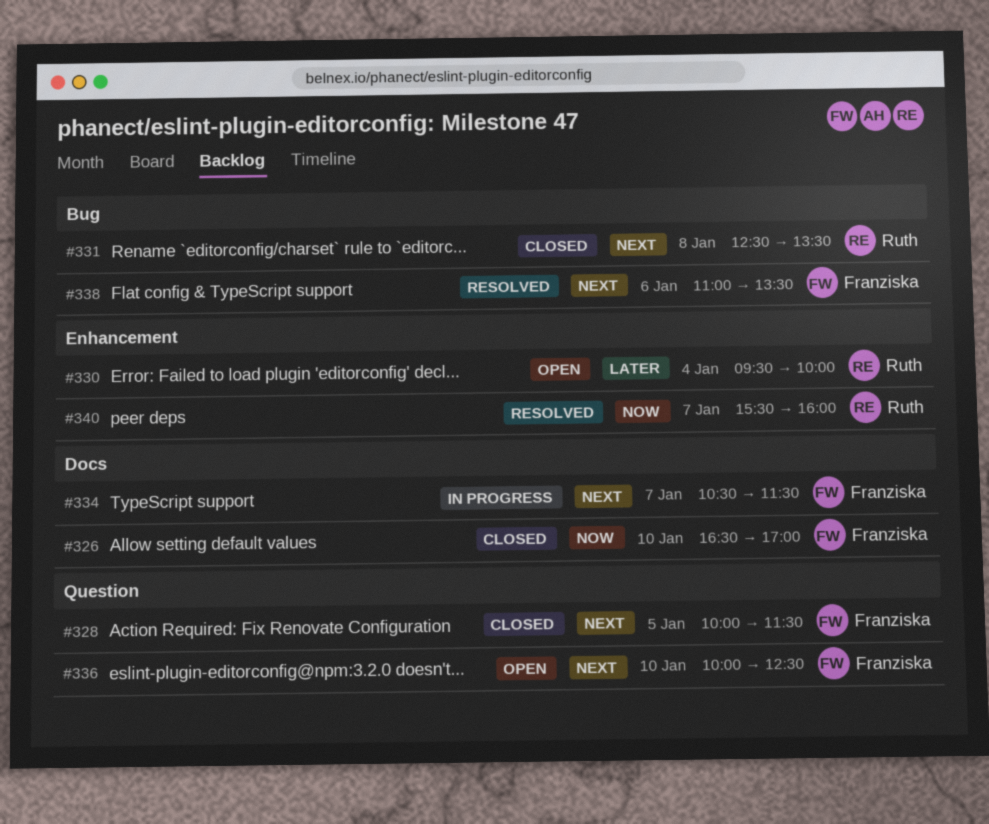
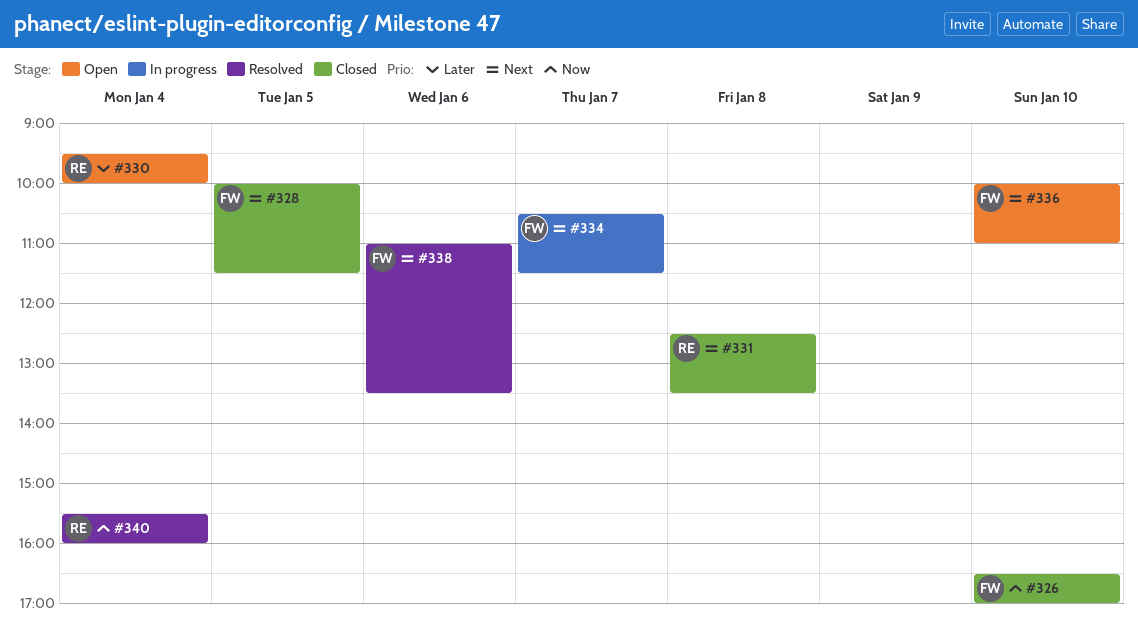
#336, ends: 12:30 -> 11:00
#340, day: Jan 7 -> Jan 4

